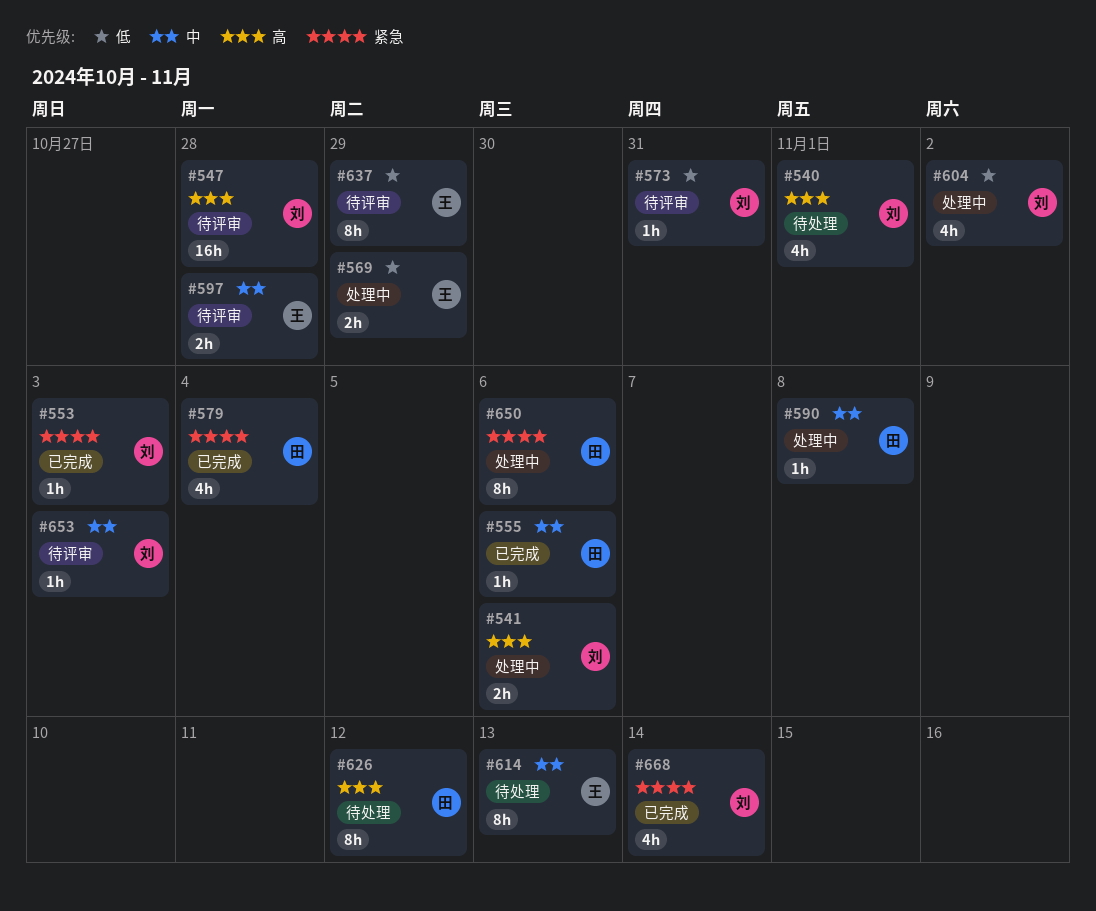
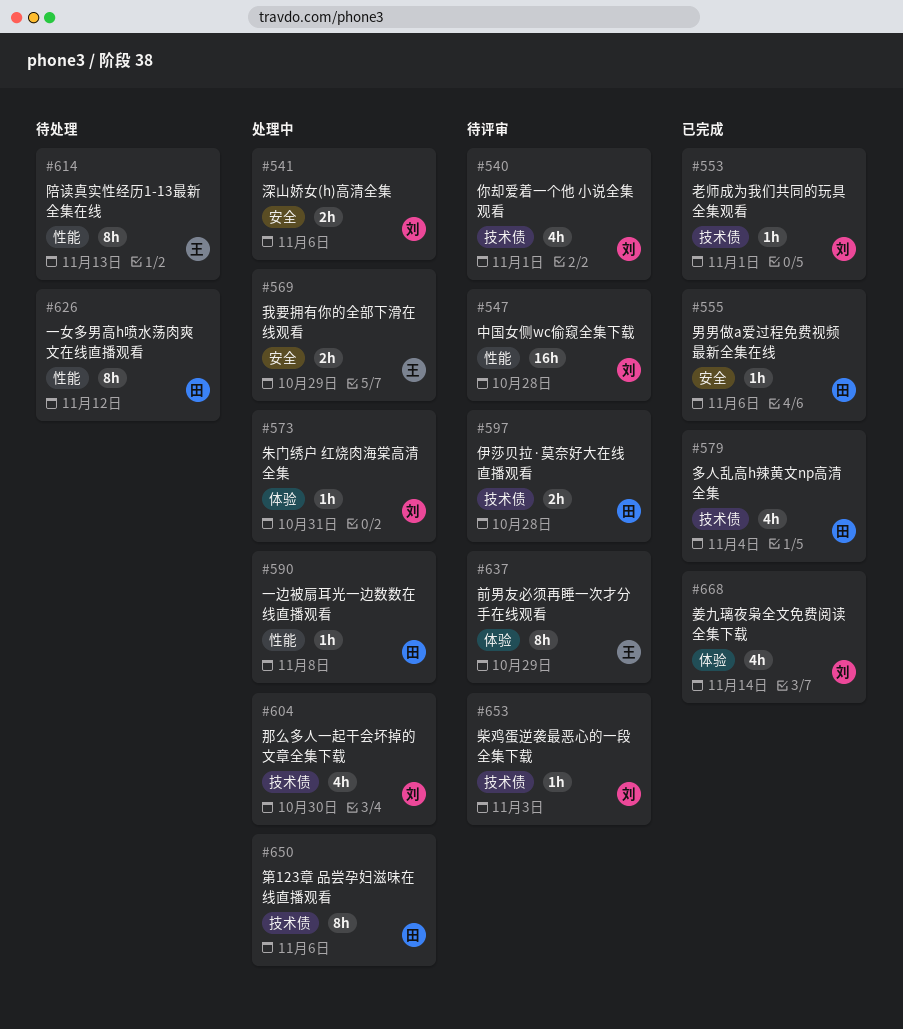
#540, status: 待处理 -> 待评审
#553, due: Nov 3 -> Nov 1
#573, status: 待评审 -> 处理中
#597, owner: 王 -> 田
#604, due: Nov 2 -> Oct 30

